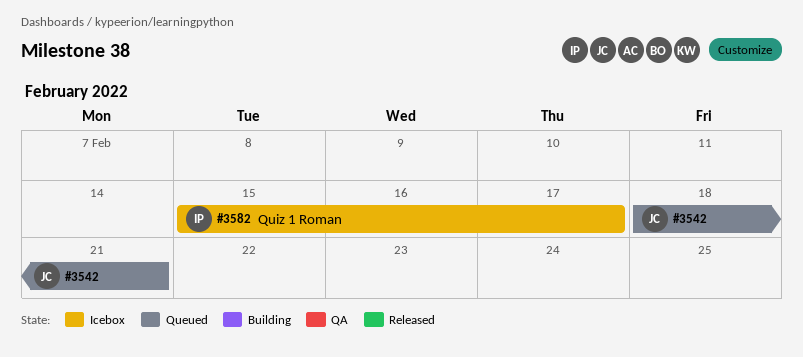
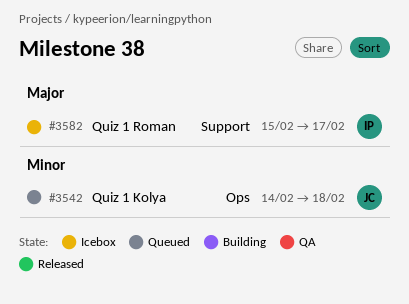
#3542, start: Feb 18 -> Feb 14
#3542, due: Feb 21 -> Feb 18

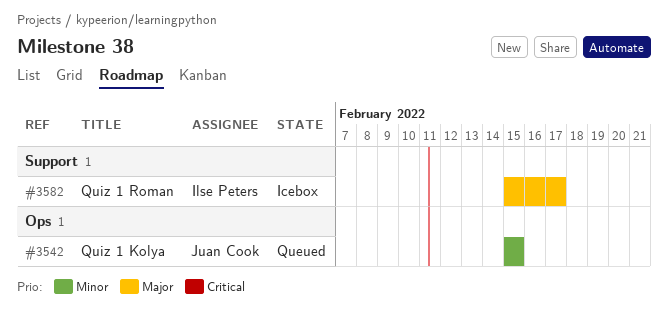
#3542, start: Feb 14 -> Feb 15
#3542, due: Feb 18 -> Feb 15

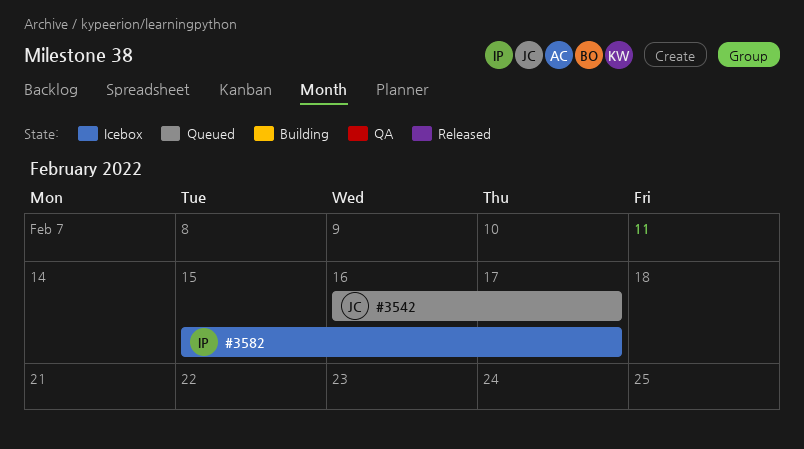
#3542, start: Feb 15 -> Feb 16
#3542, due: Feb 15 -> Feb 17

